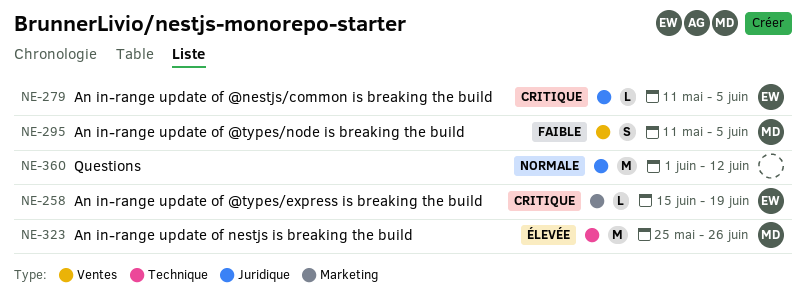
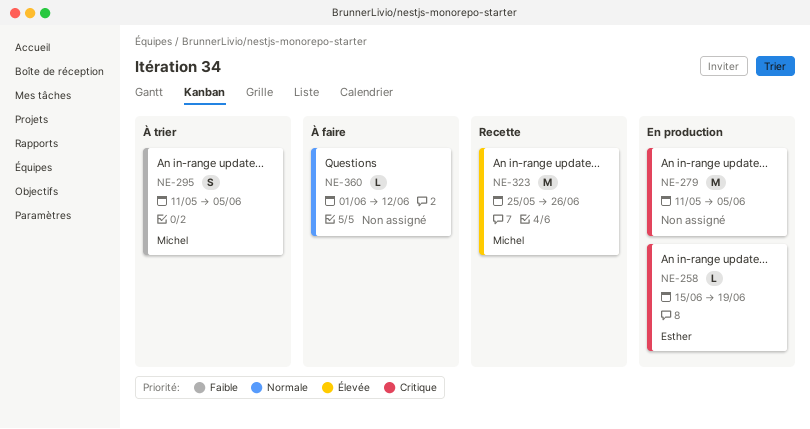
NE-279, owner: Esther -> none
NE-279, estimate: L -> M
NE-360, estimate: M -> L

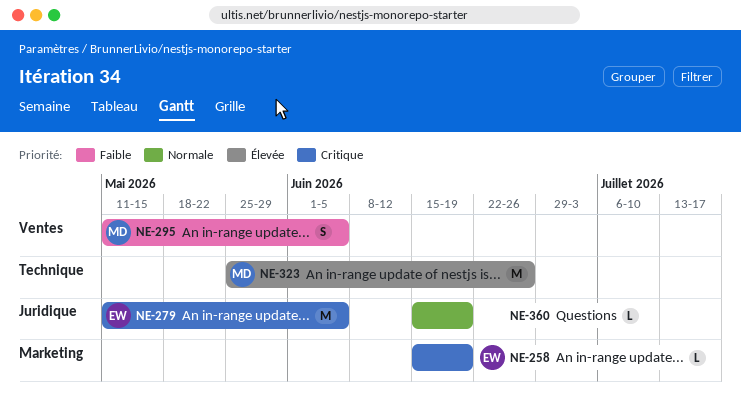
NE-279, owner: none -> Esther
NE-360, start: Jun 1 -> Jun 15
NE-360, due: Jun 12 -> Jun 19

